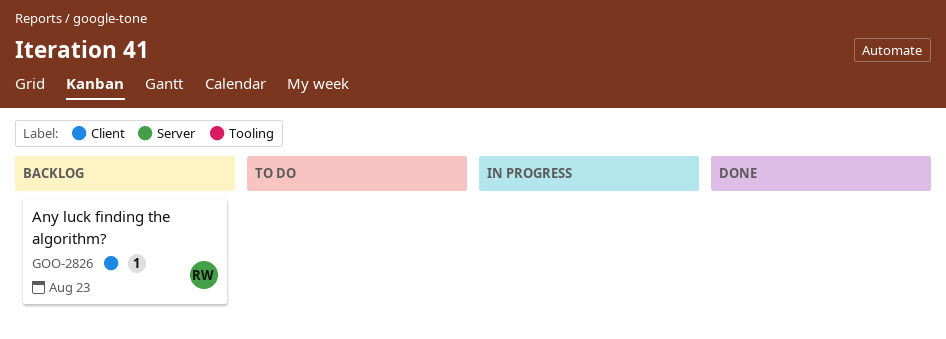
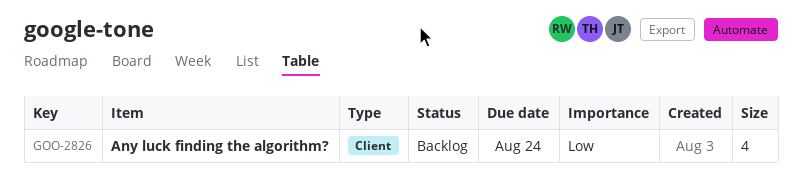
GOO-2826, estimate: 1 -> 4
GOO-2826, due: Aug 23 -> Aug 24

